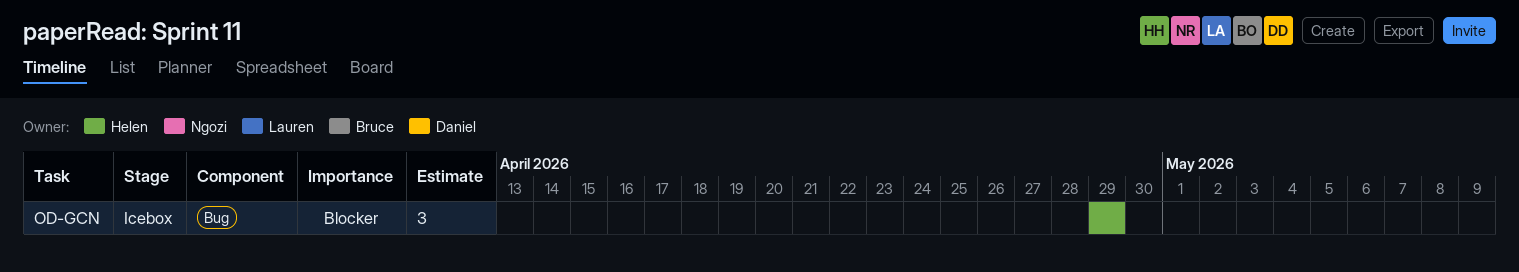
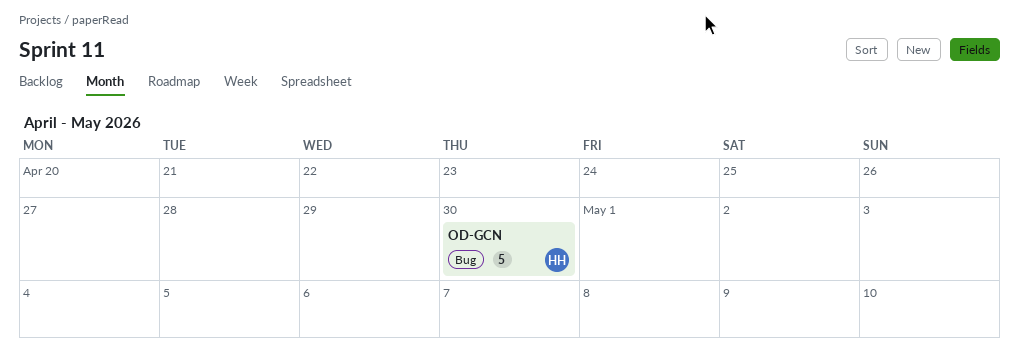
OD-GCN, estimate: 3 -> 5
OD-GCN, due: Apr 29 -> Apr 30

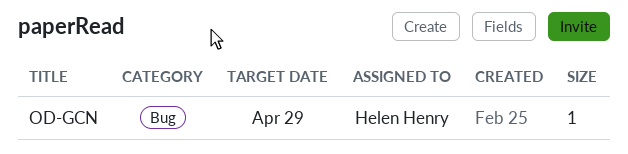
OD-GCN, estimate: 5 -> 1
OD-GCN, due: Apr 30 -> Apr 29

